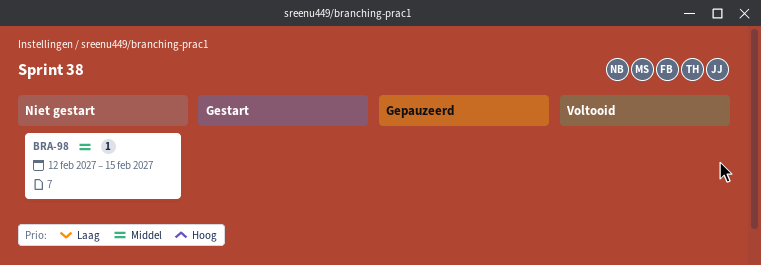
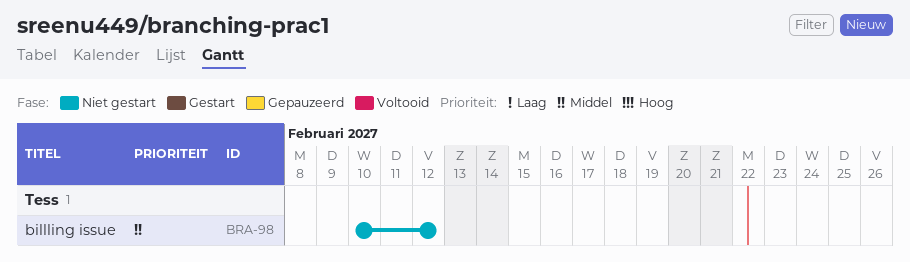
BRA-98, start: Feb 12 -> Feb 10
BRA-98, due: Feb 15 -> Feb 12

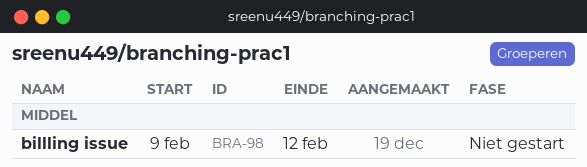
BRA-98, start: Feb 10 -> Feb 9

